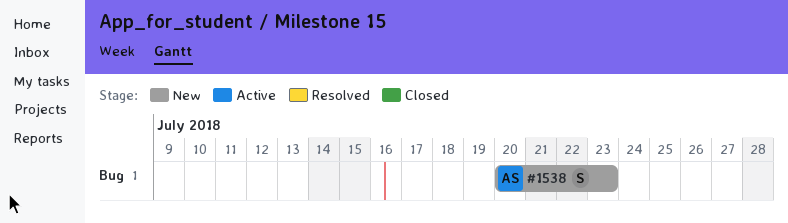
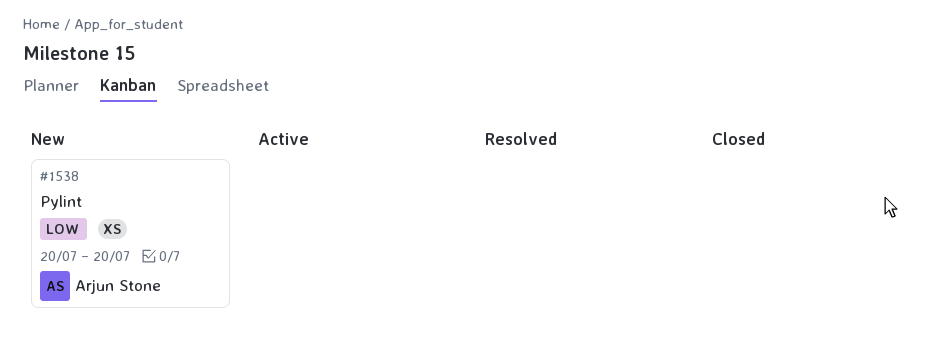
#1538, estimate: S -> XS
#1538, due: Jul 23 -> Jul 20

